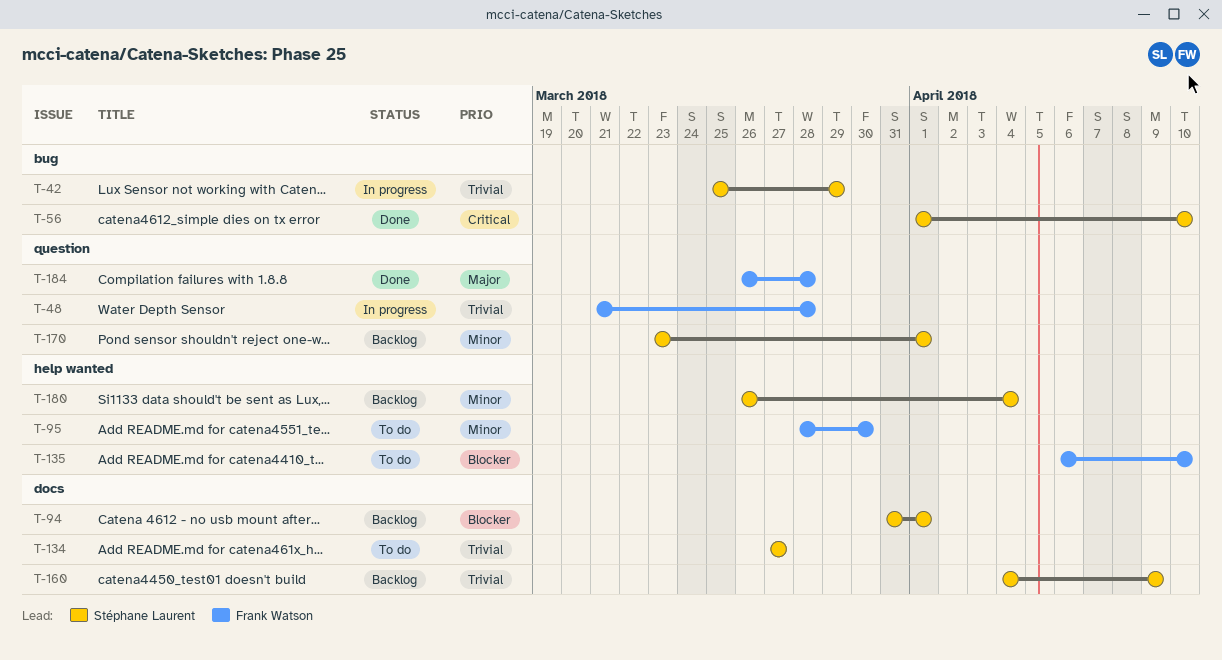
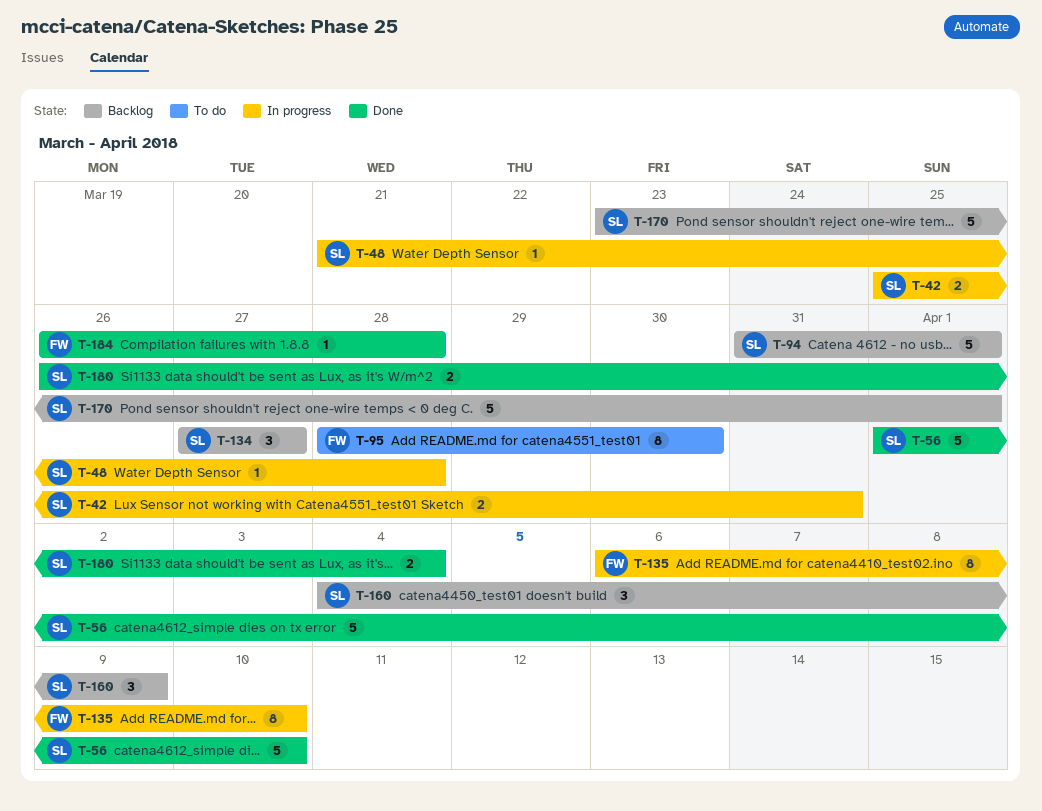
T-42, due: Mar 29 -> Mar 31
T-48, owner: Frank Watson -> Stéphane Laurent
T-134, status: To do -> Backlog
T-135, status: To do -> In progress
T-180, status: Backlog -> Done

